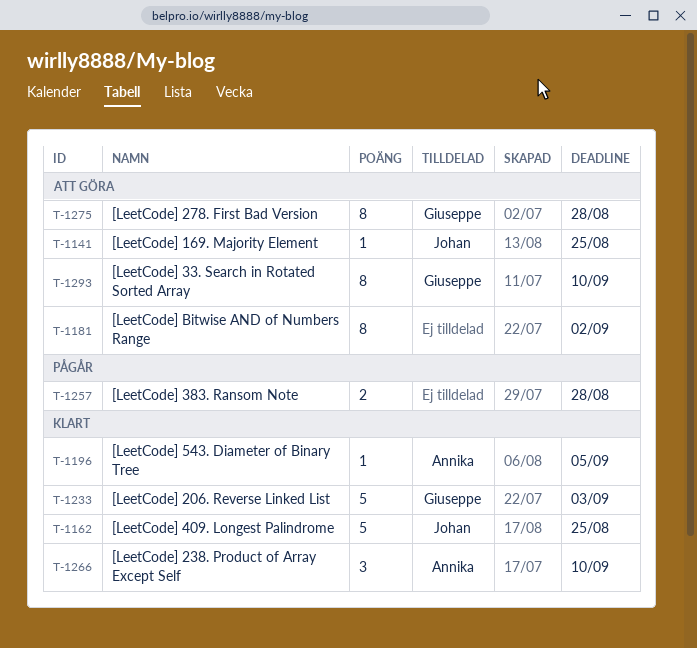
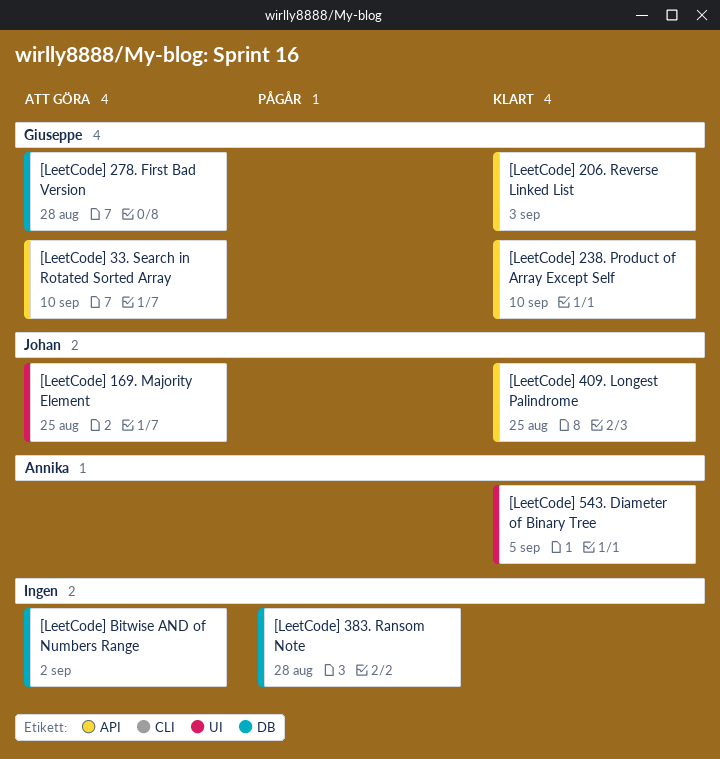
[LeetCode] 238. Product of Array Except Self, owner: Annika -> Giuseppe

